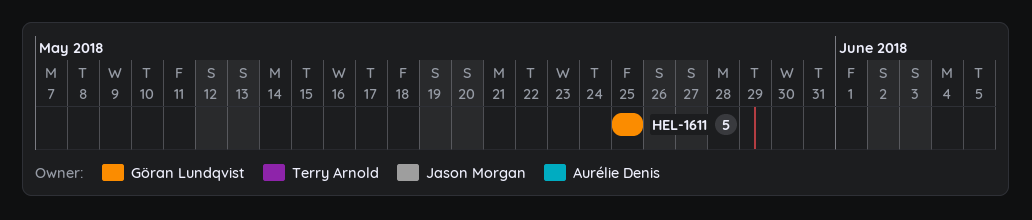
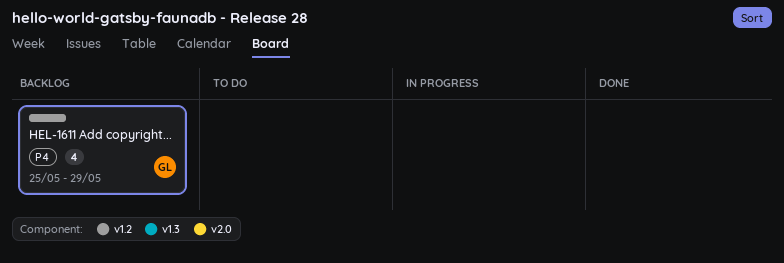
HEL-1611, estimate: 5 -> 4
HEL-1611, due: May 25 -> May 29

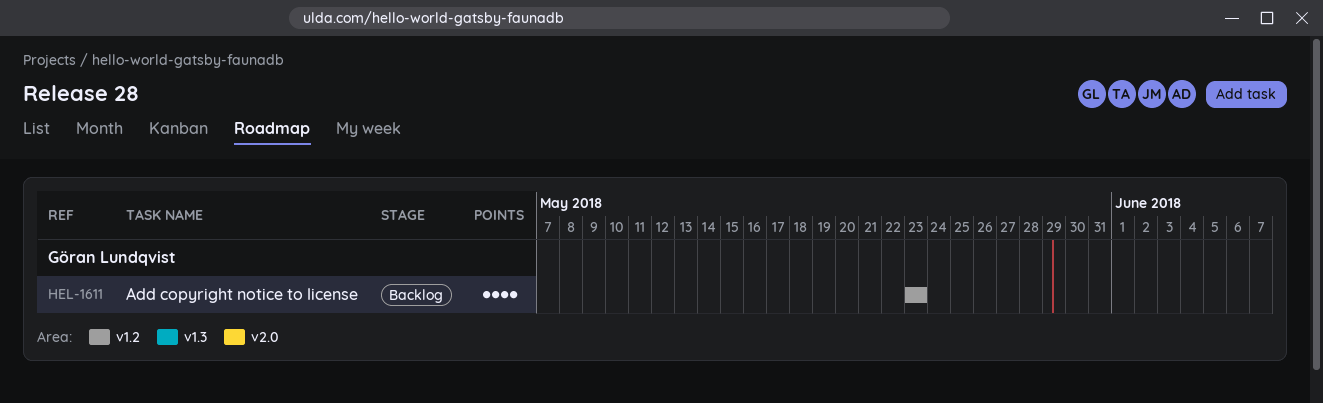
HEL-1611, start: May 25 -> May 23
HEL-1611, due: May 29 -> May 23

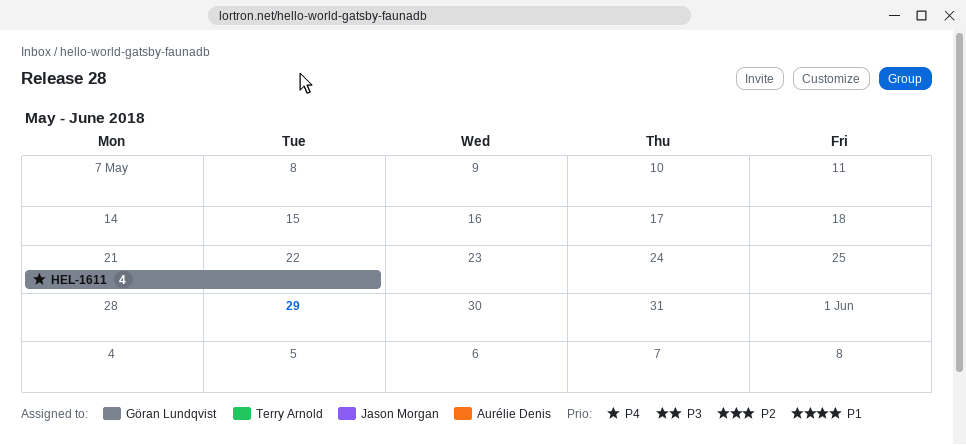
HEL-1611, start: May 23 -> May 21
HEL-1611, due: May 23 -> May 22

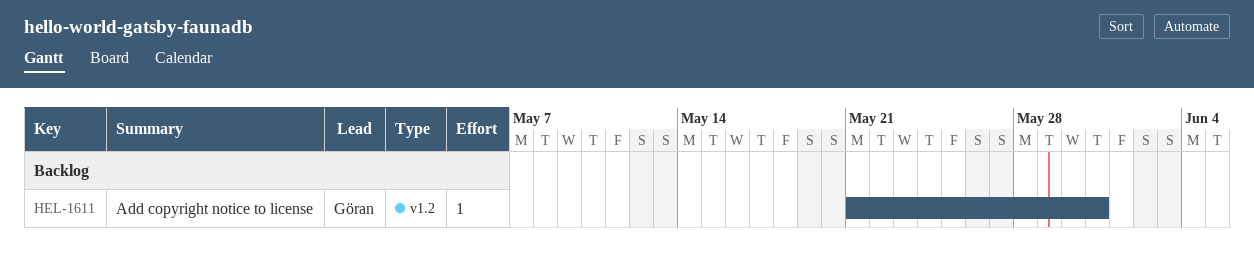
HEL-1611, estimate: 4 -> 1
HEL-1611, due: May 22 -> May 31

